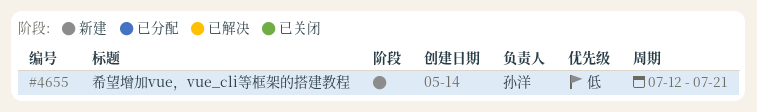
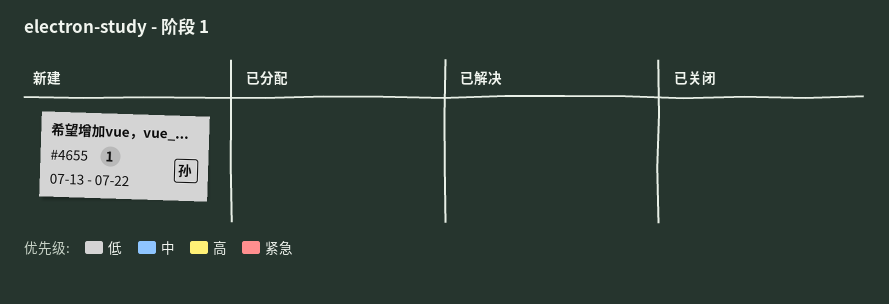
#4655, start: Jul 12 -> Jul 13
#4655, due: Jul 21 -> Jul 22

